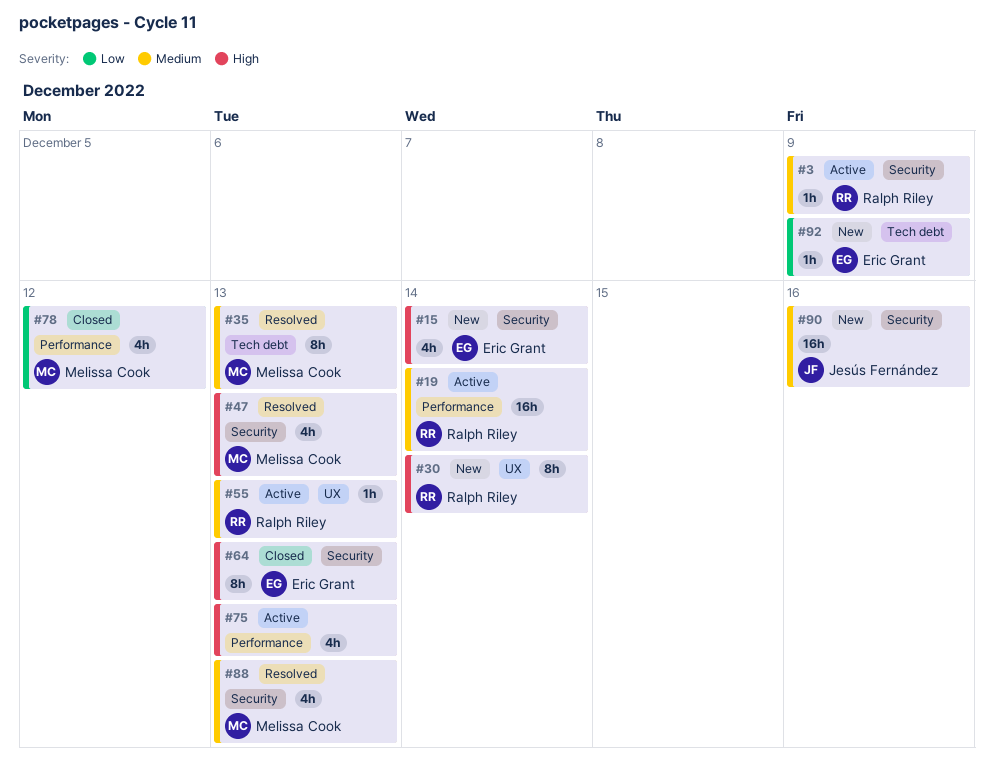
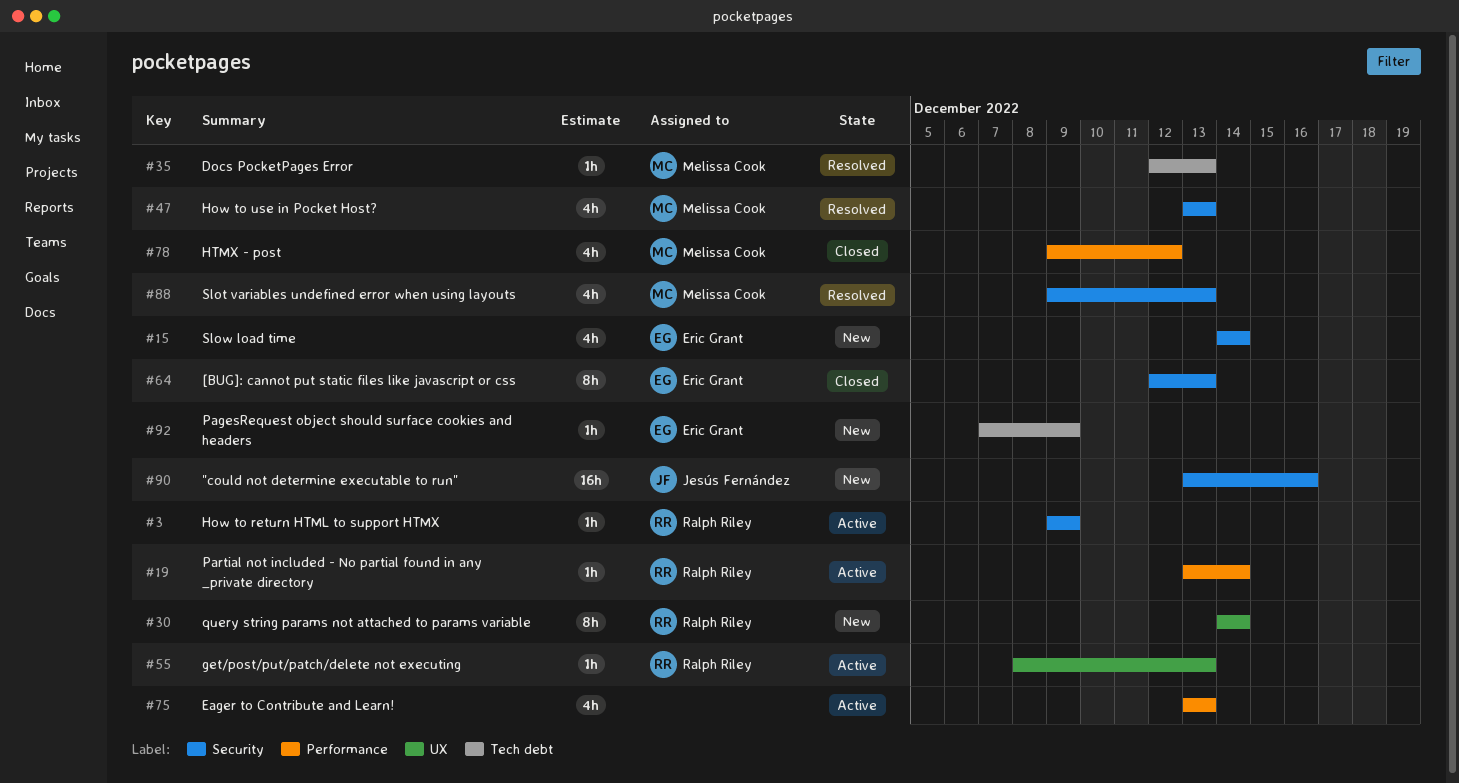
#19, estimate: 16h -> 1h
#35, estimate: 8h -> 1h

